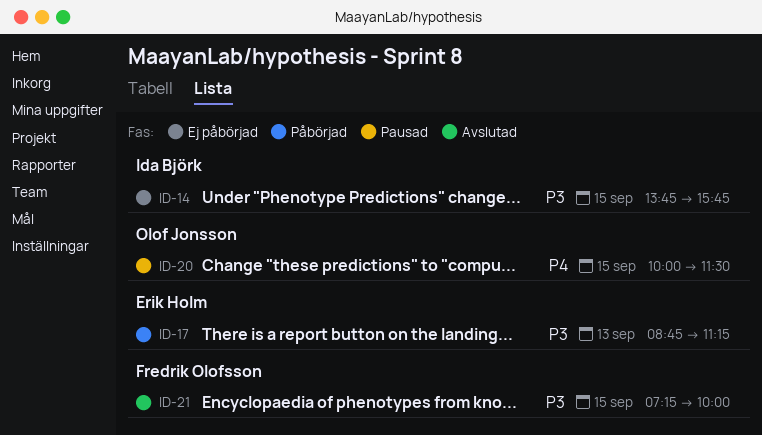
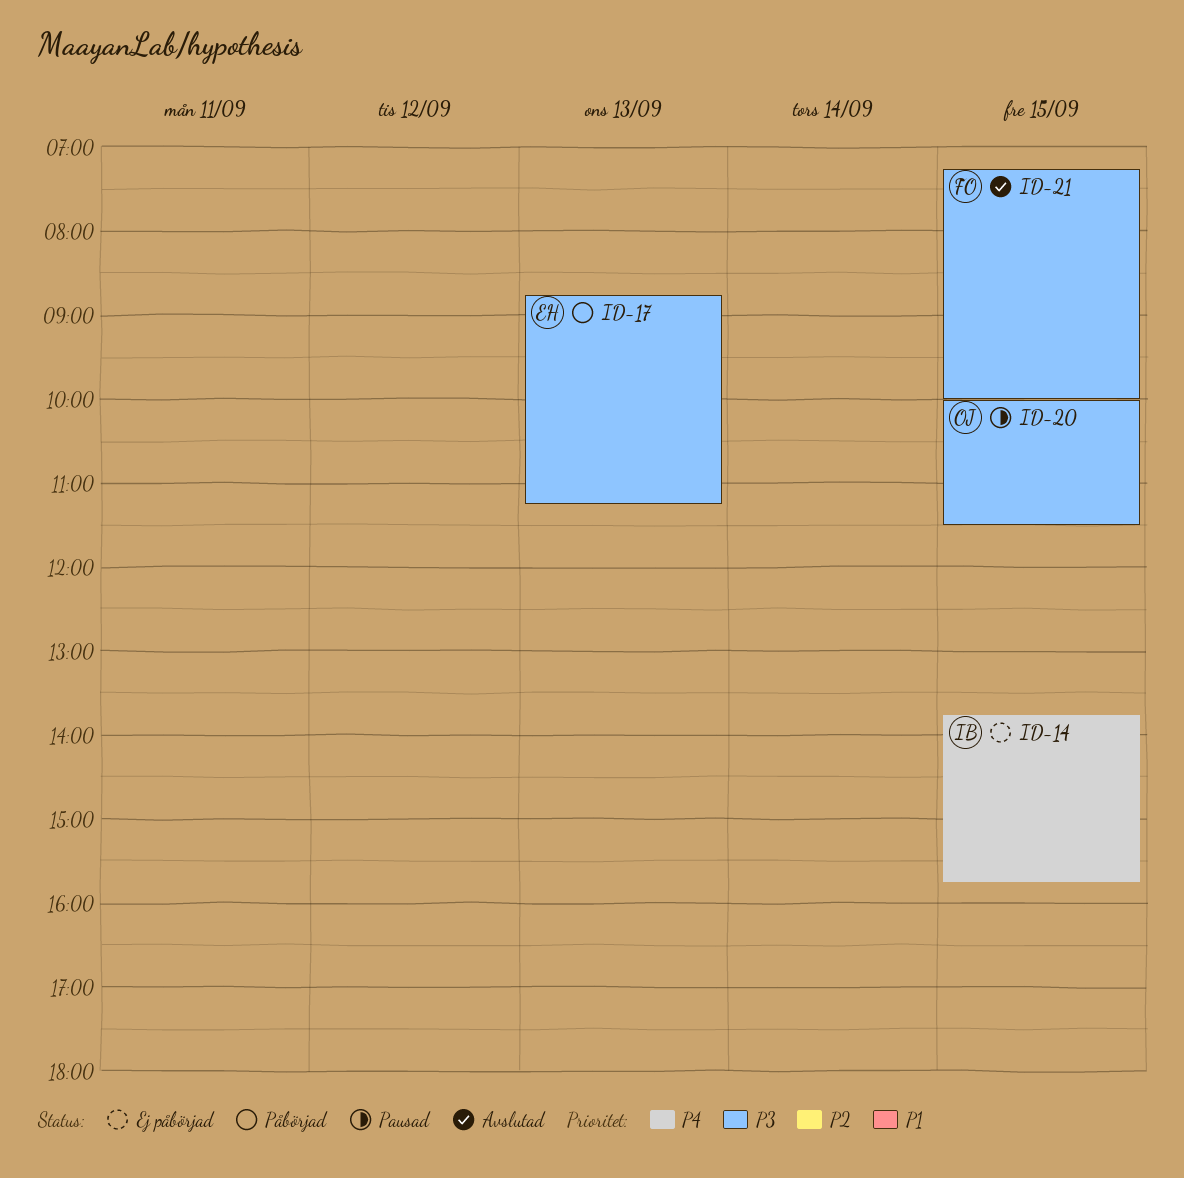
ID-14, priority: P3 -> P4
ID-20, priority: P4 -> P3

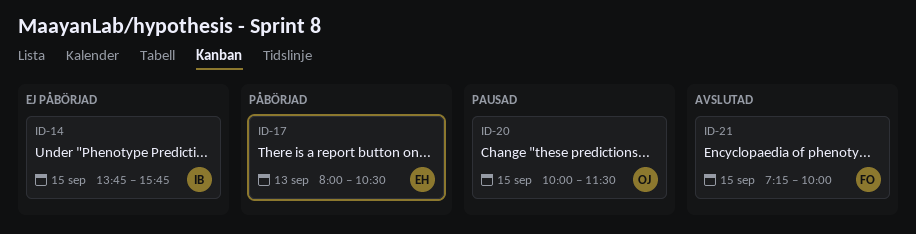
ID-17, begins: 08:45 -> 08:00
ID-17, ends: 11:15 -> 10:30

